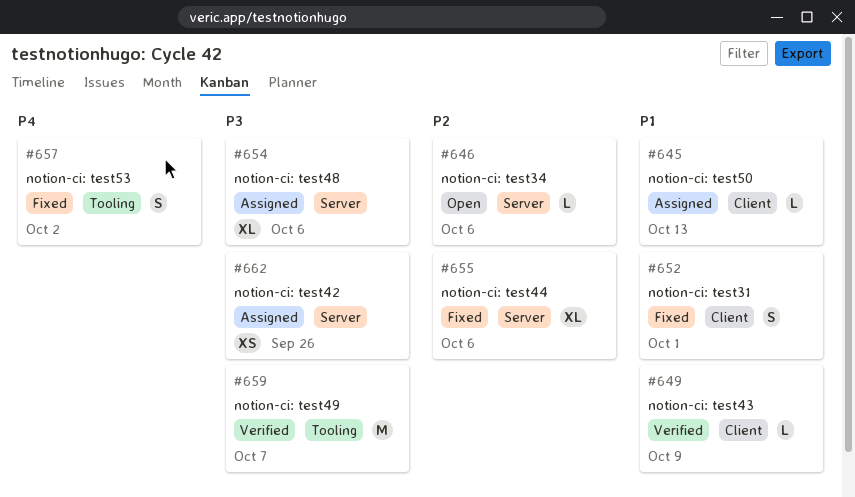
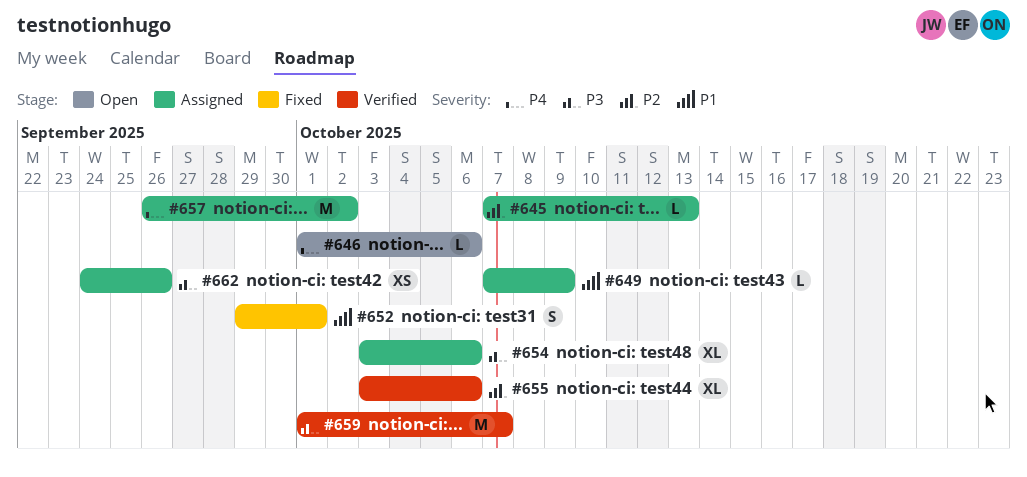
#645, priority: P1 -> P2
#646, priority: P2 -> P4
#649, status: Verified -> Assigned
#655, status: Fixed -> Verified
#657, status: Fixed -> Assigned
#657, estimate: S -> M

